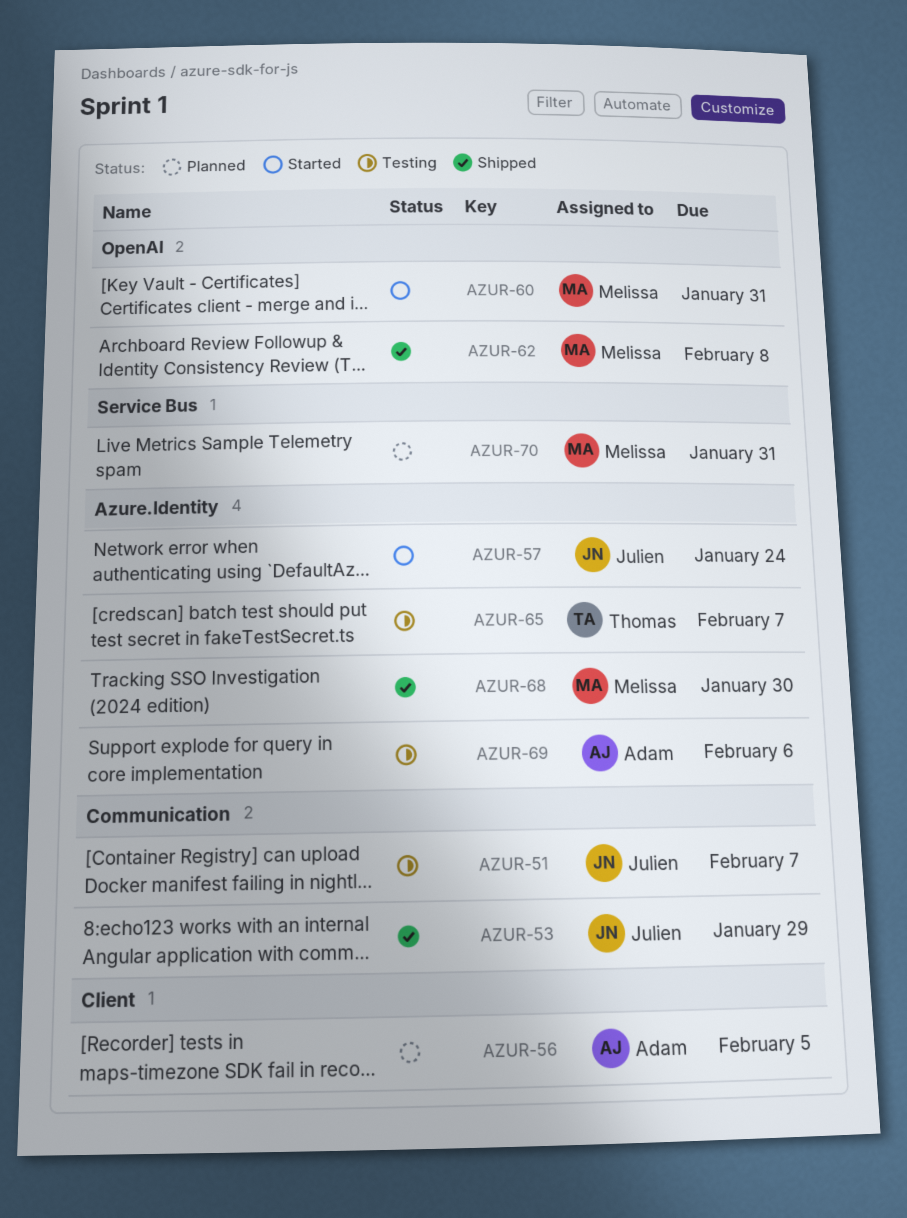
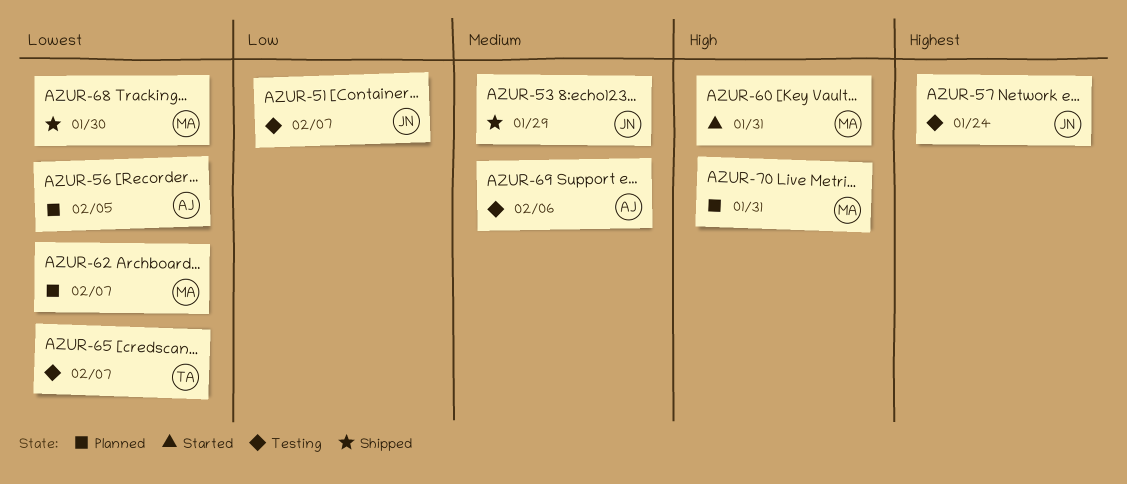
AZUR-57, status: Started -> Testing
AZUR-62, status: Shipped -> Planned
AZUR-62, due: Feb 8 -> Feb 7

